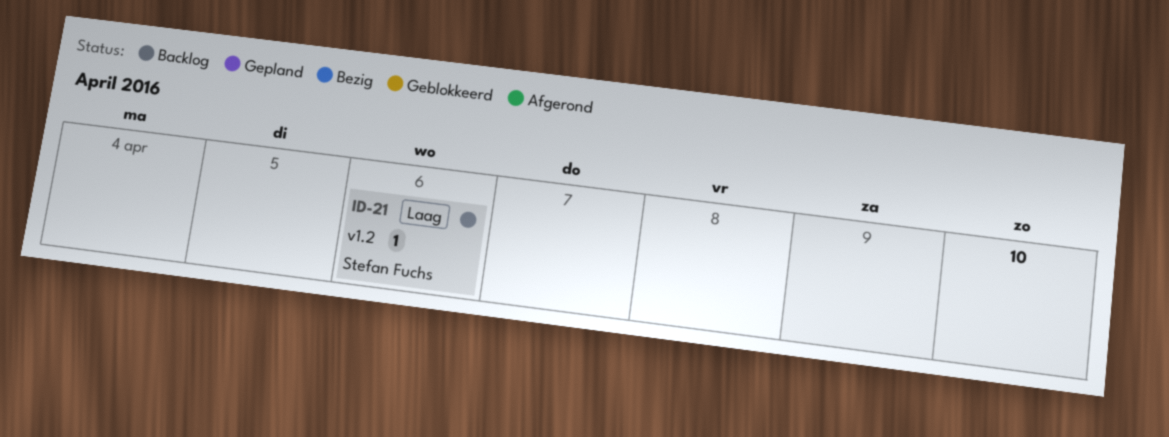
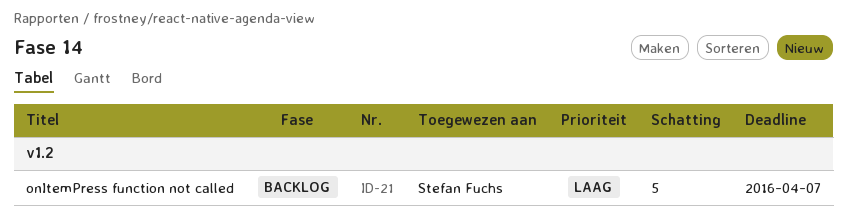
ID-21, estimate: 1 -> 5
ID-21, due: Apr 6 -> Apr 7

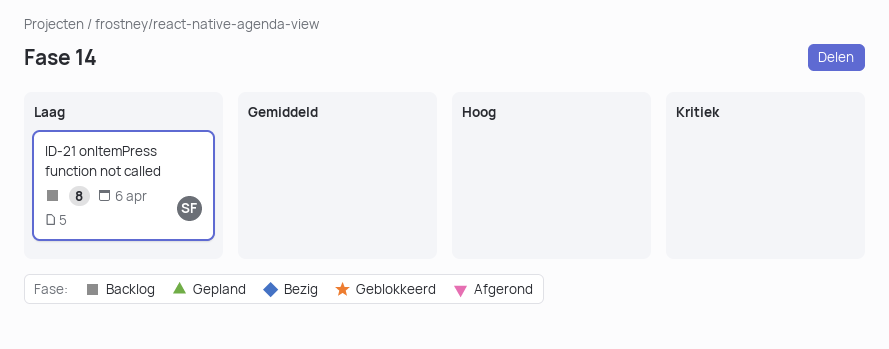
ID-21, estimate: 5 -> 8
ID-21, due: Apr 7 -> Apr 6

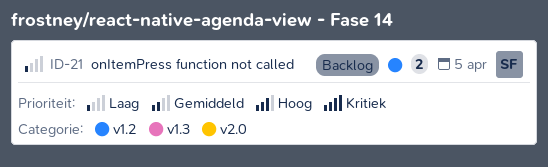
ID-21, estimate: 8 -> 2
ID-21, due: Apr 6 -> Apr 5

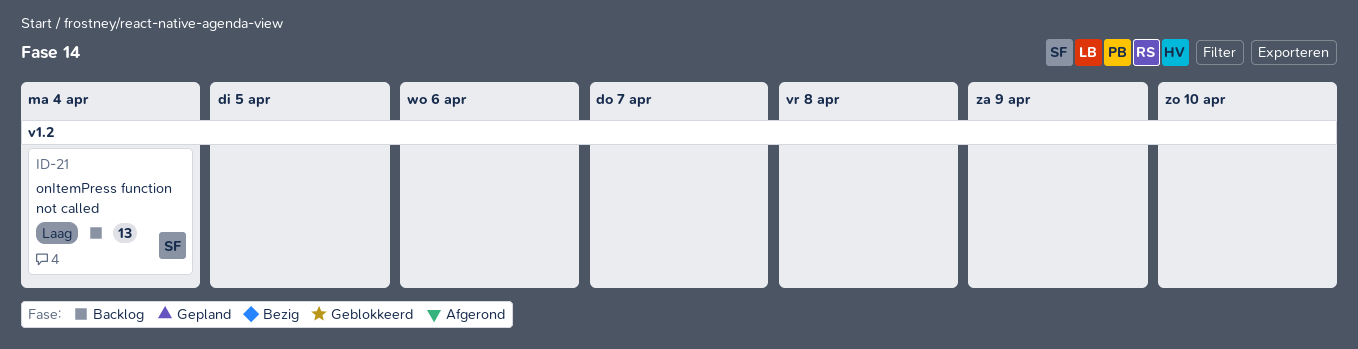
ID-21, estimate: 2 -> 13
ID-21, due: Apr 5 -> Apr 4

